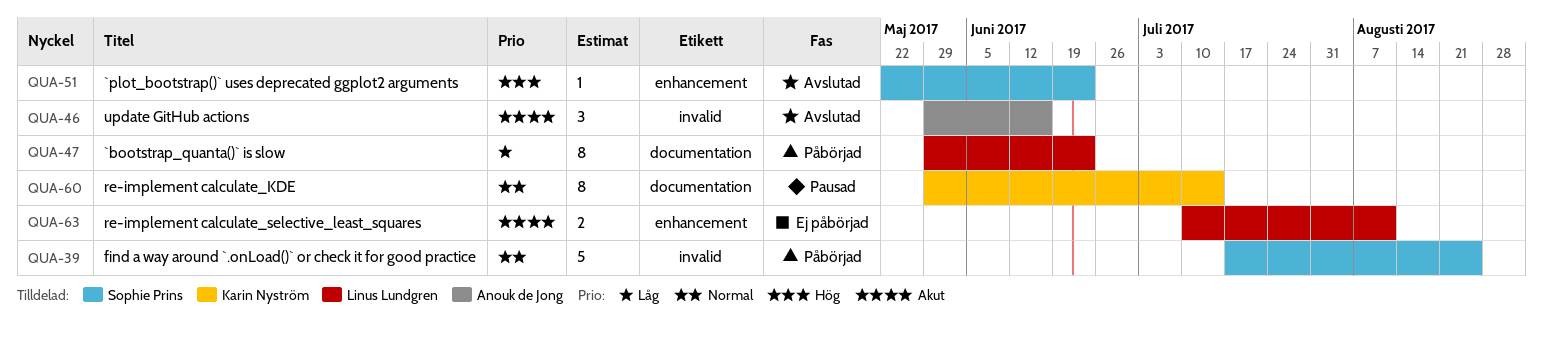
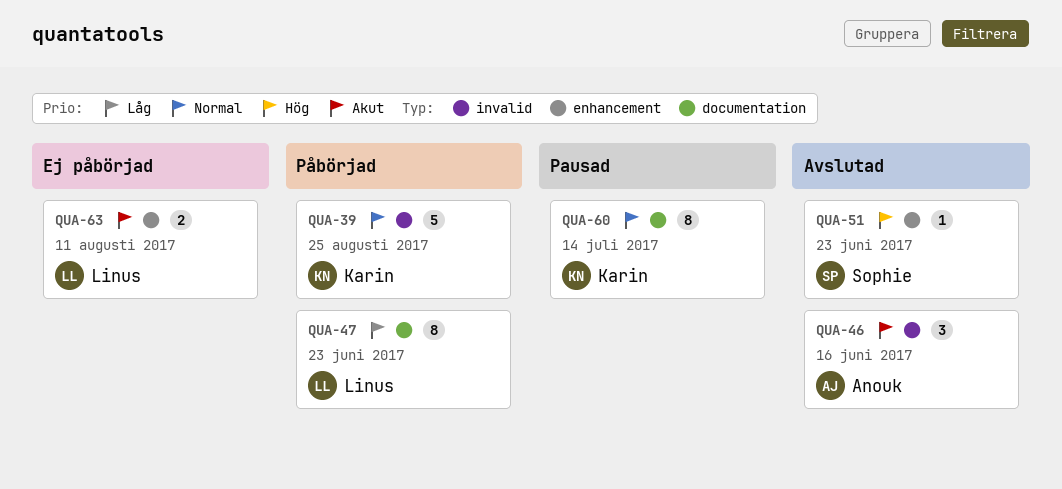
QUA-39, owner: Sophie Prins -> Karin Nyström

